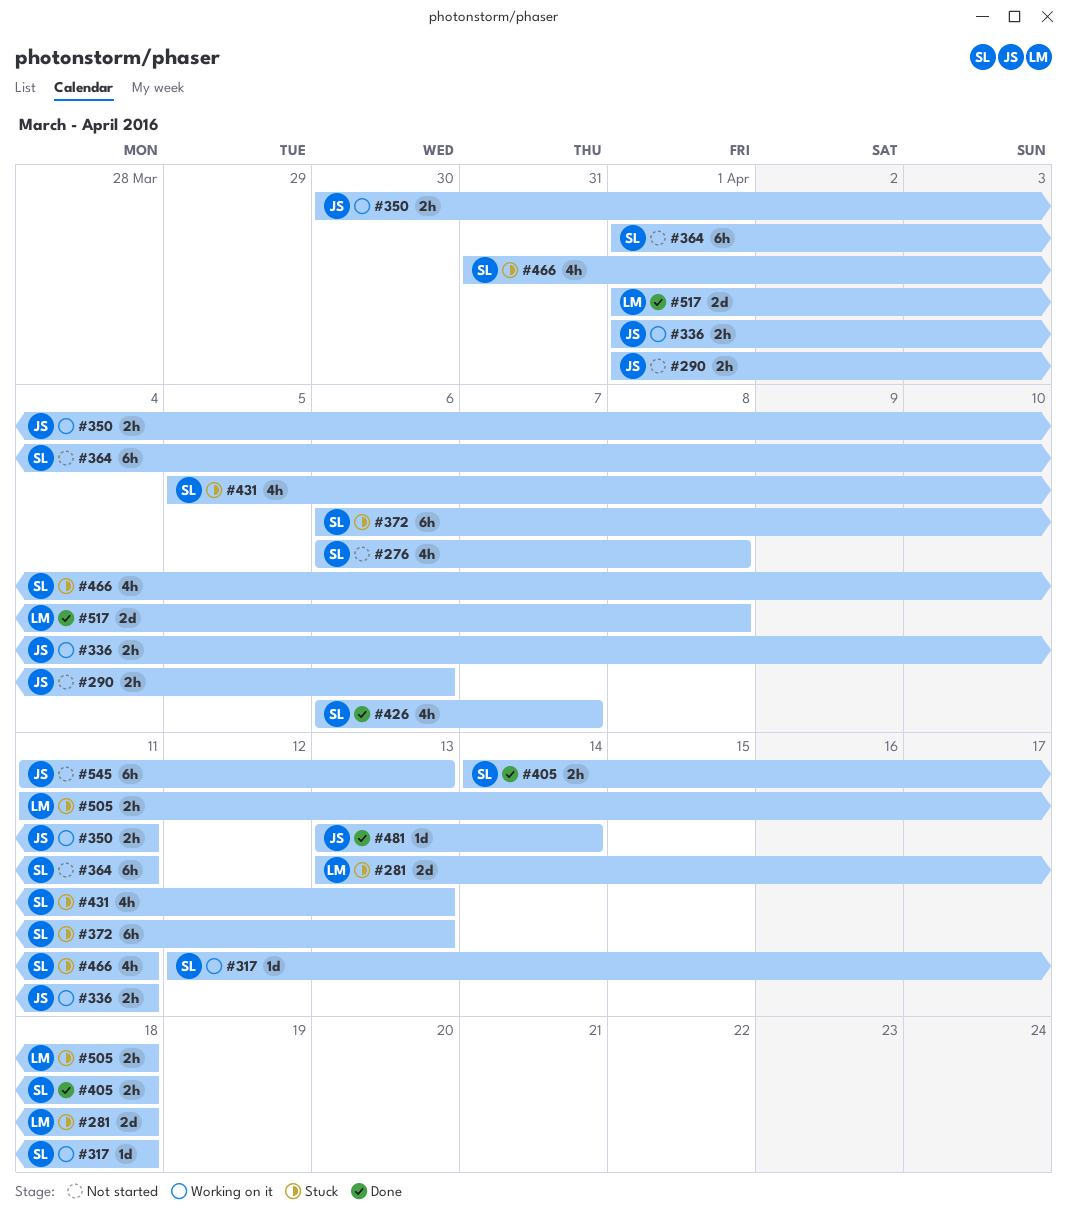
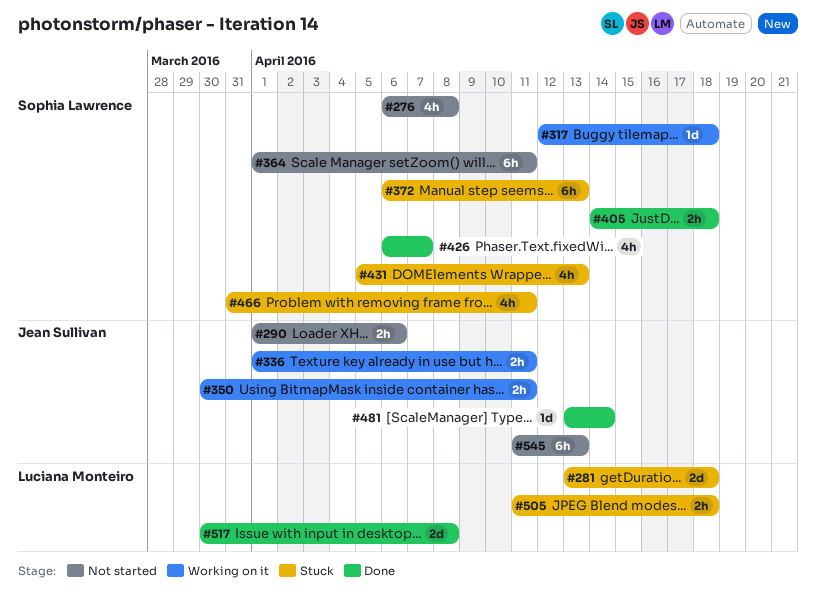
#517, start: Apr 1 -> Mar 30

